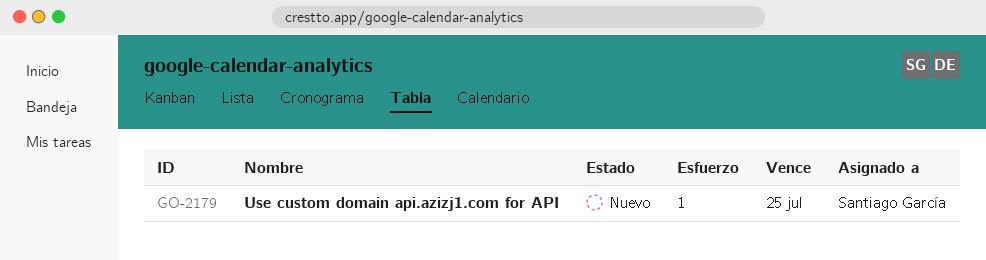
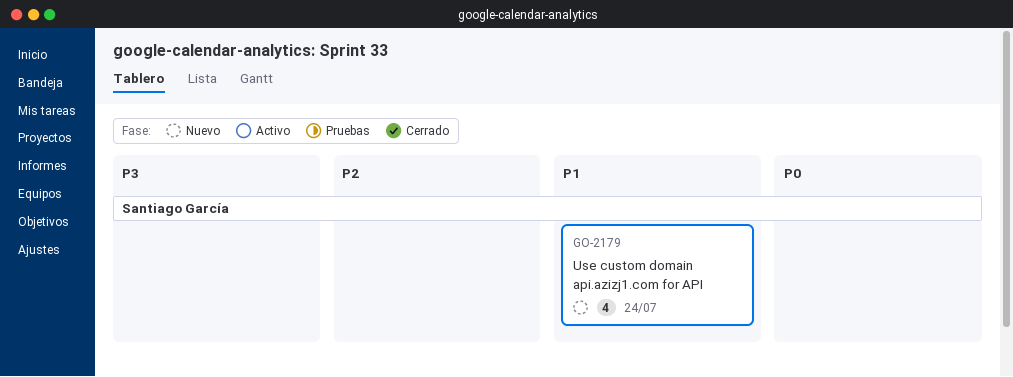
GO-2179, estimate: 1 -> 4
GO-2179, due: Jul 25 -> Jul 24

